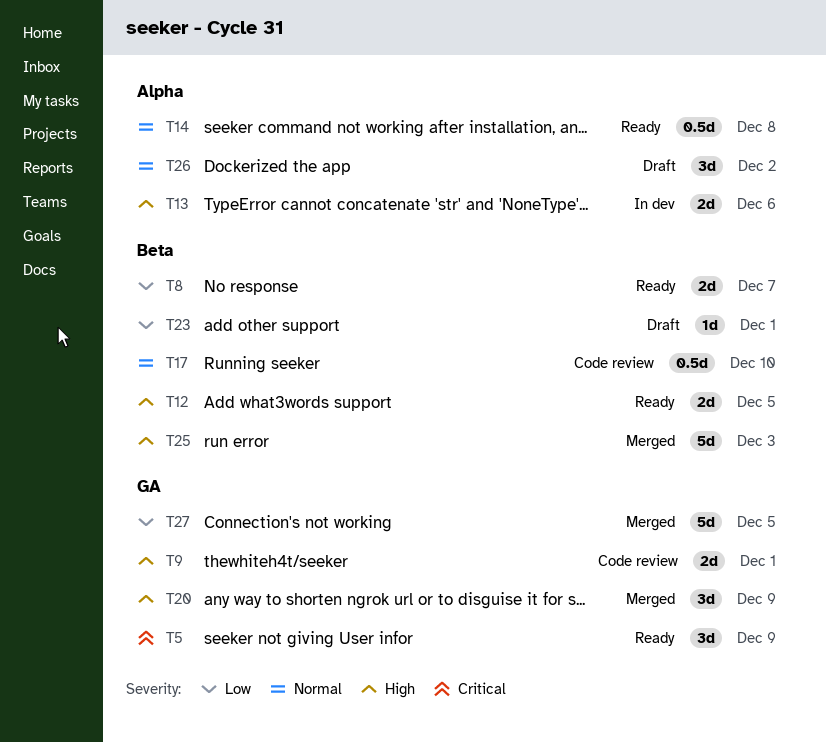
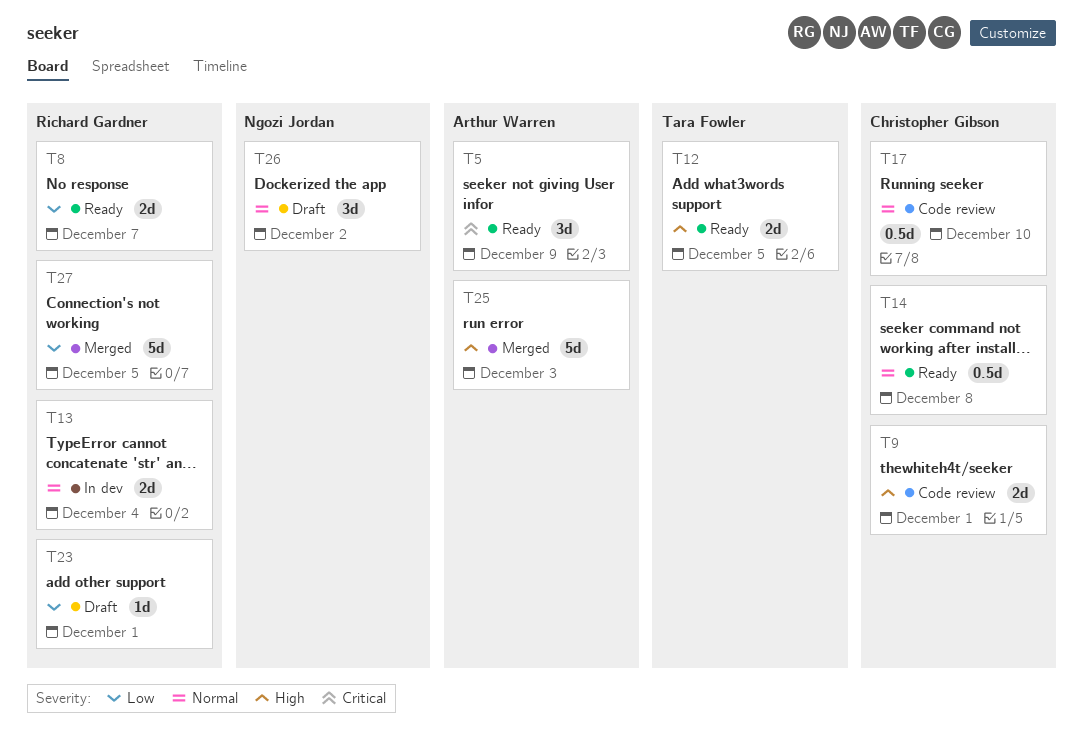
T13, priority: High -> Normal
T13, due: Dec 6 -> Dec 4
T20: present -> none

